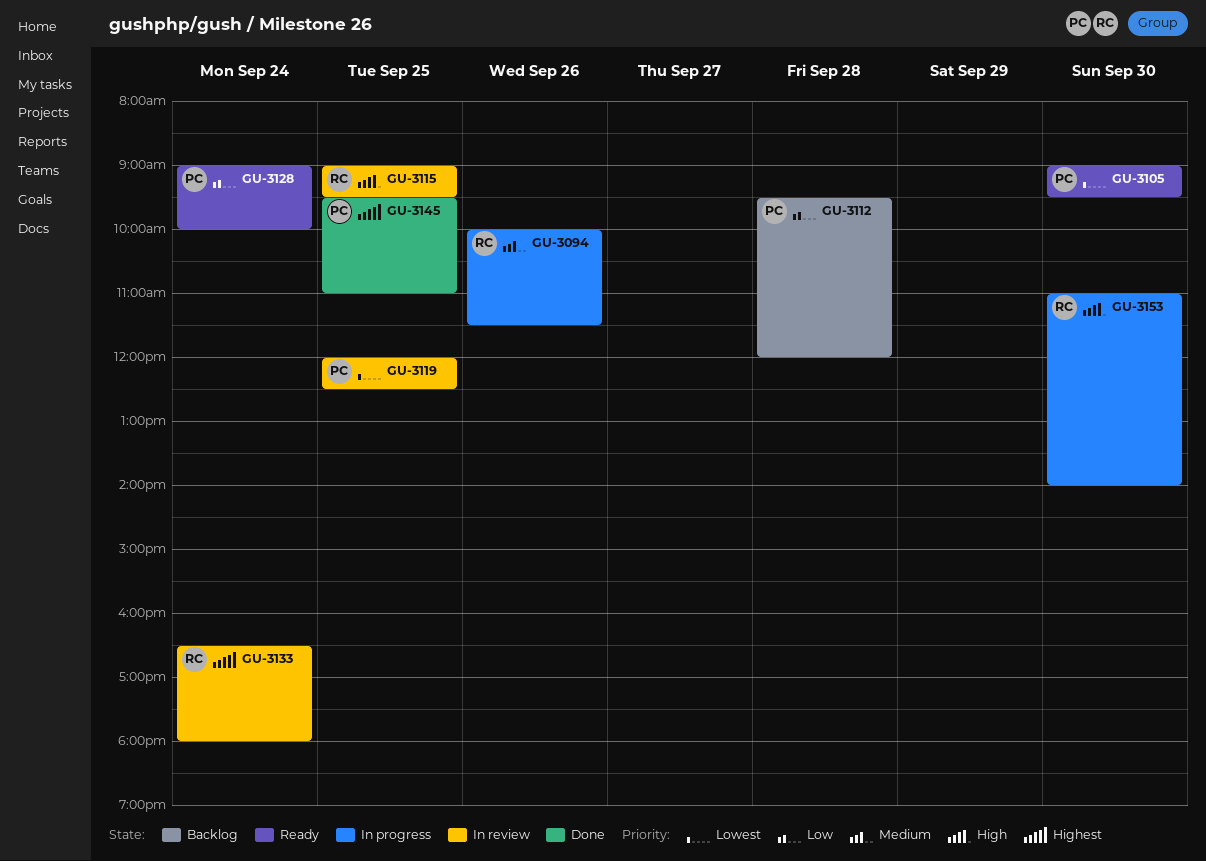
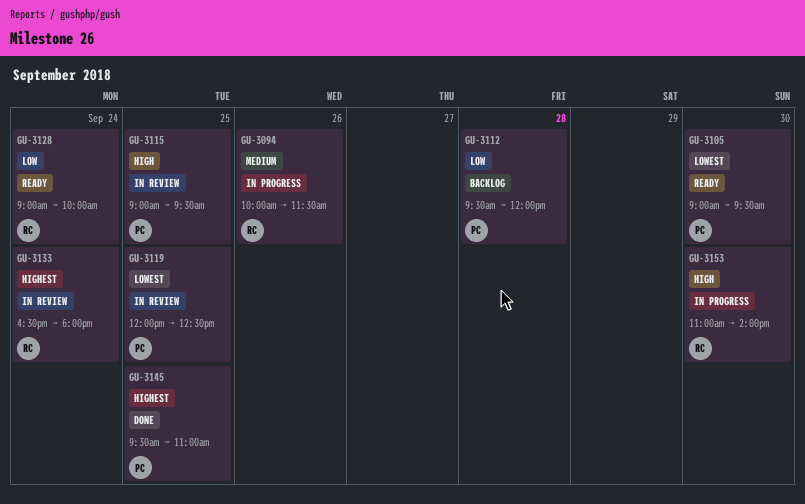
GU-3115, owner: RC -> PC
GU-3128, owner: PC -> RC

